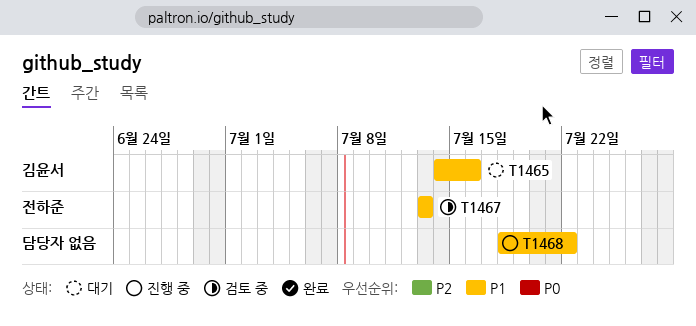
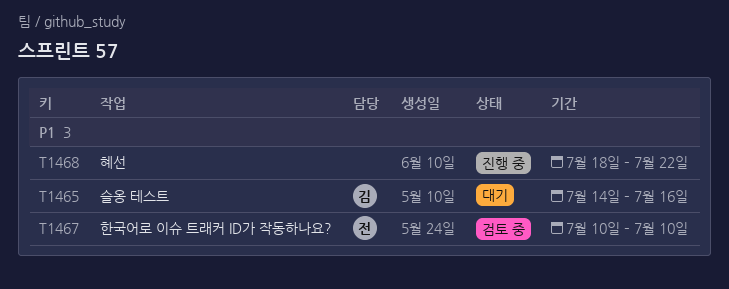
T1467, start: Jul 13 -> Jul 10
T1467, due: Jul 13 -> Jul 10

